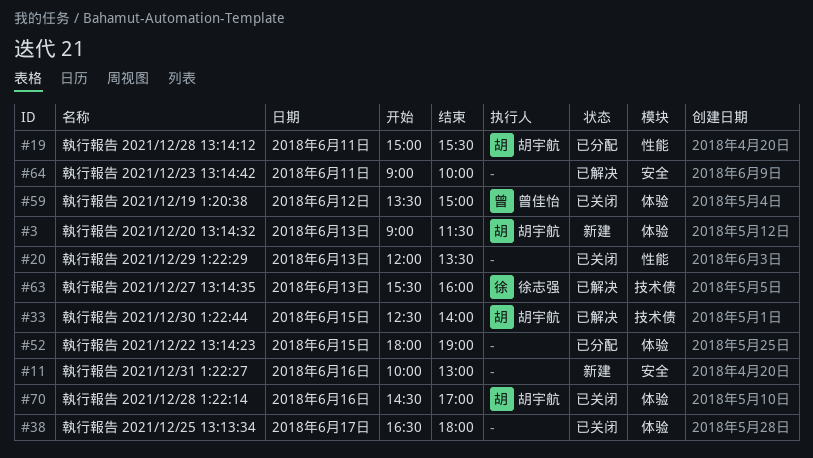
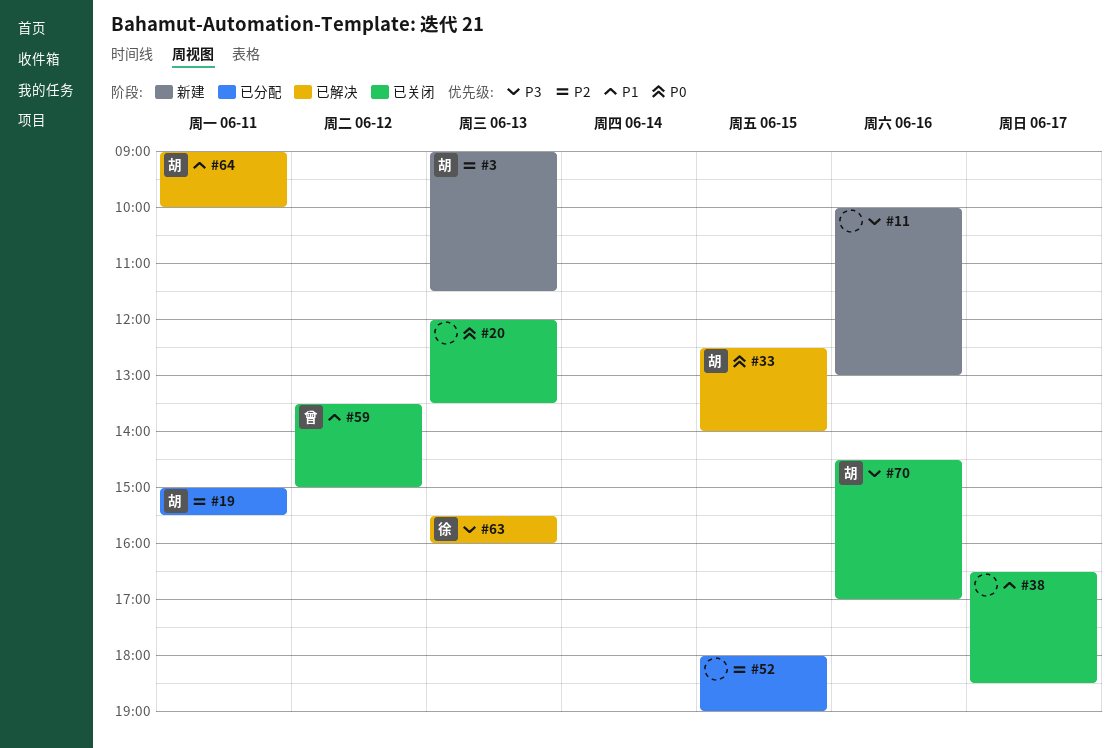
#38, ends: 18:00 -> 18:30
#64, owner: none -> 胡宇航

